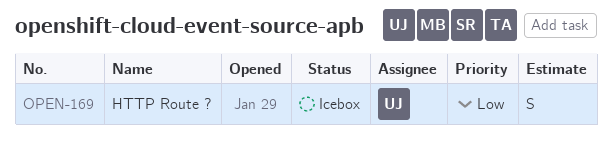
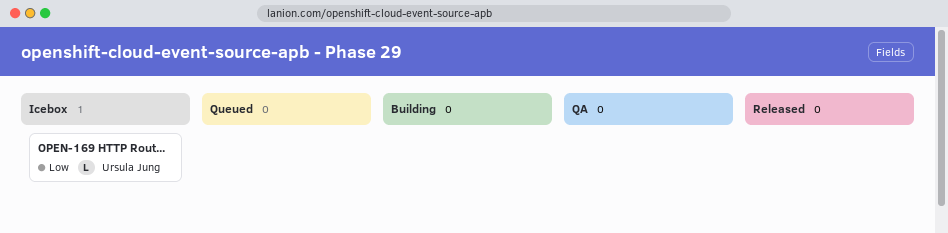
OPEN-169, estimate: S -> L

